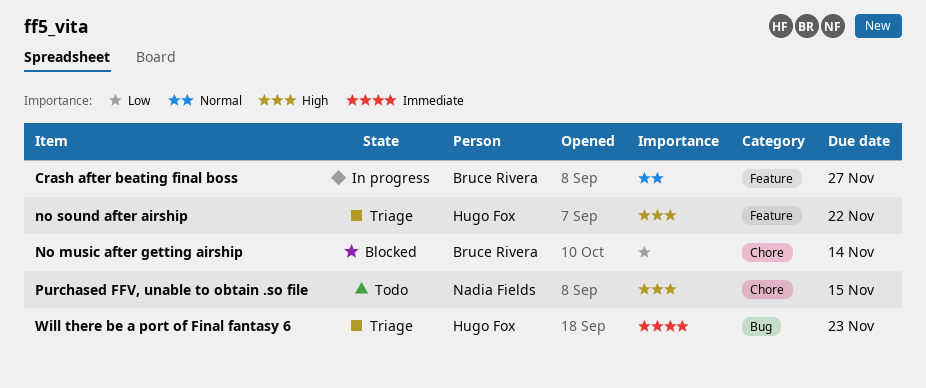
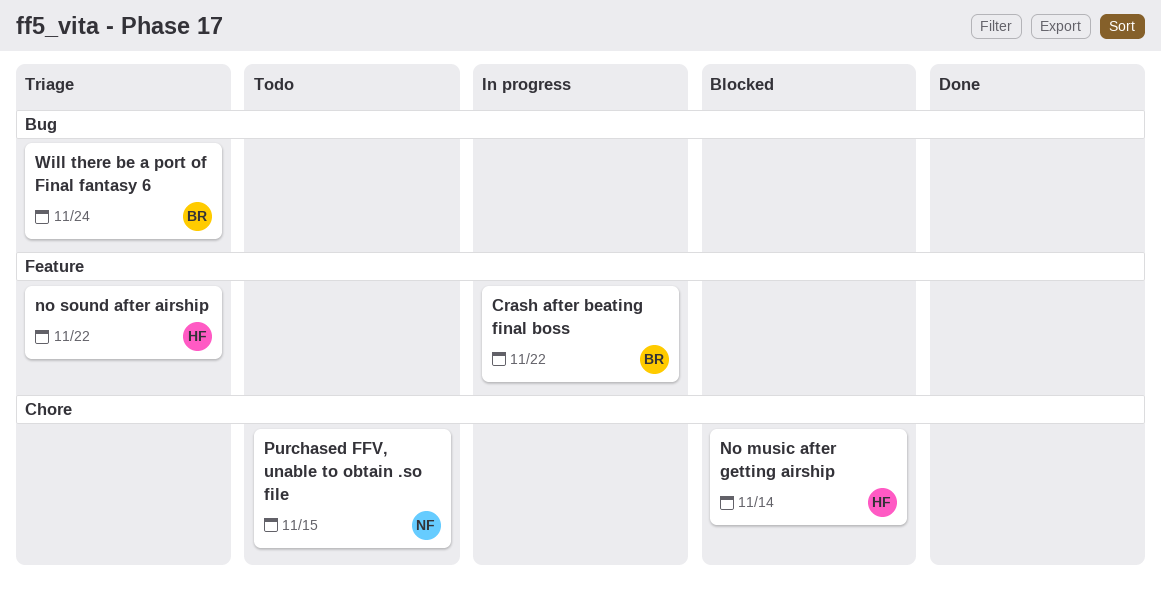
Crash after beating final boss, due: Nov 27 -> Nov 22
No music after getting airship, owner: Bruce Rivera -> Hugo Fox
Will there be a port of Final fantasy 6, owner: Hugo Fox -> Bruce Rivera
Will there be a port of Final fantasy 6, due: Nov 23 -> Nov 24

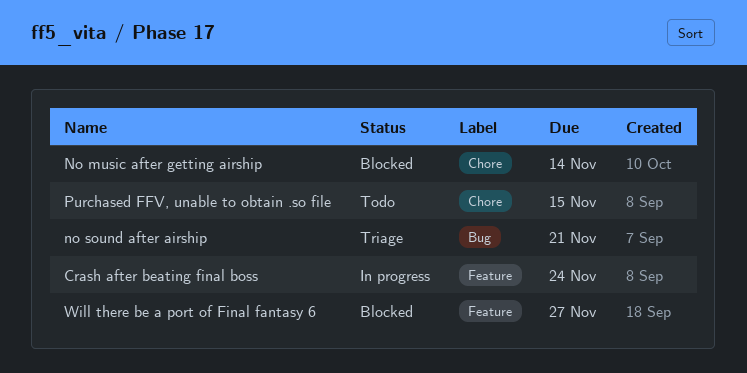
Crash after beating final boss, due: Nov 22 -> Nov 24
no sound after airship, label: Feature -> Bug
no sound after airship, due: Nov 22 -> Nov 21
Will there be a port of Final fantasy 6, status: Triage -> Blocked
Will there be a port of Final fantasy 6, label: Bug -> Feature
Will there be a port of Final fantasy 6, due: Nov 24 -> Nov 27

